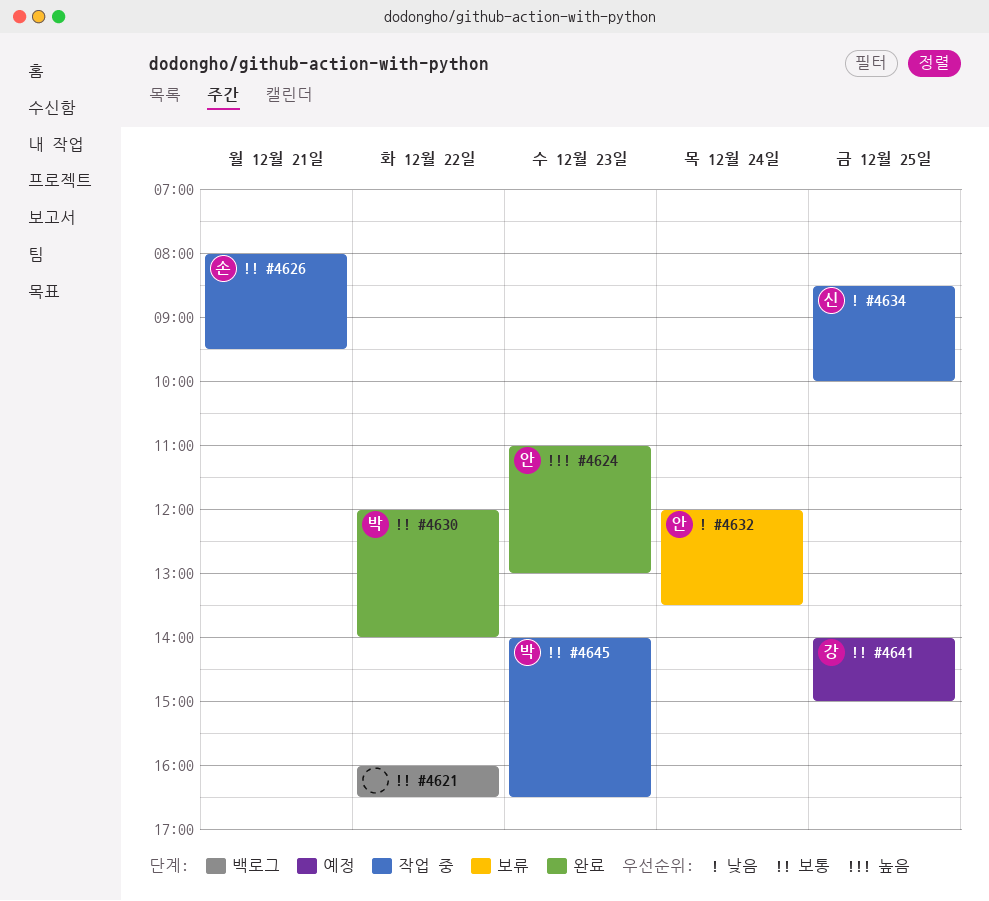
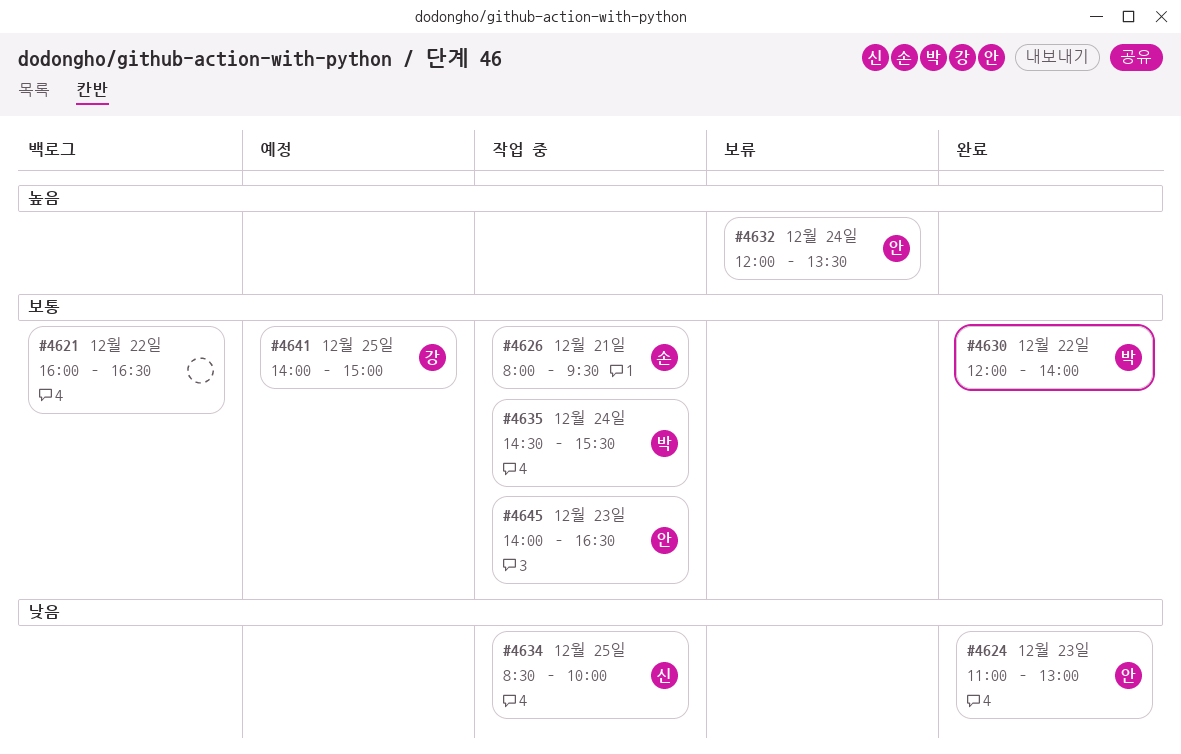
#4624, priority: 높음 -> 낮음
#4632, priority: 낮음 -> 높음
#4635: none -> present
#4645, owner: 박 -> 안

